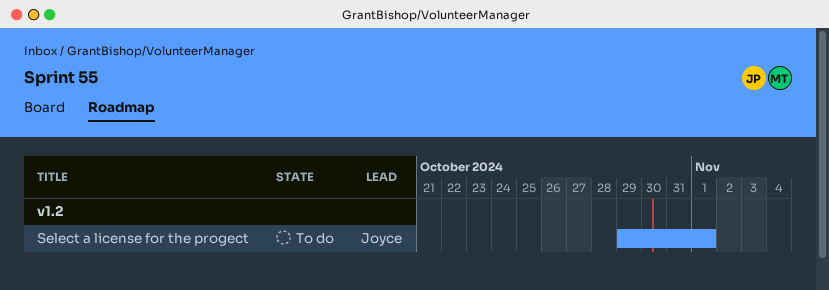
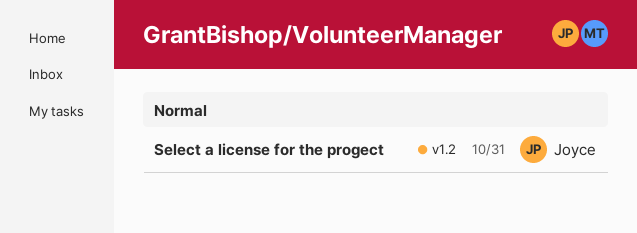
Select a license for the progect, due: Nov 1 -> Oct 31

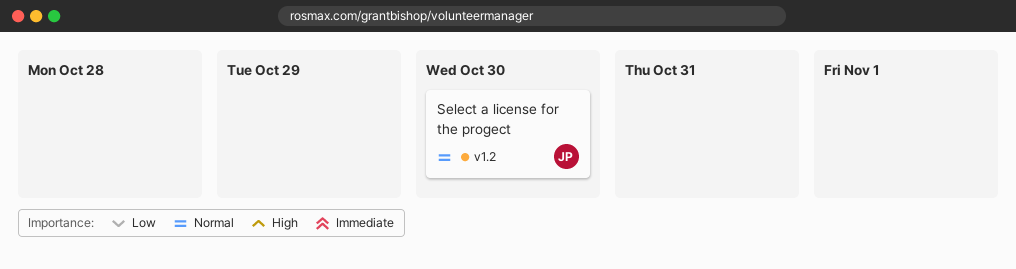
Select a license for the progect, due: Oct 31 -> Oct 30

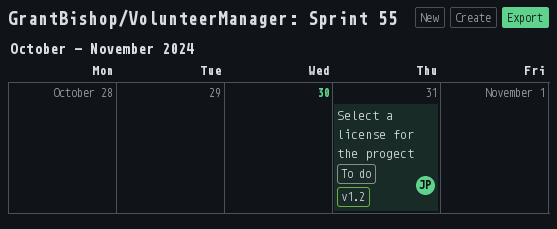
Select a license for the progect, due: Oct 30 -> Oct 31

